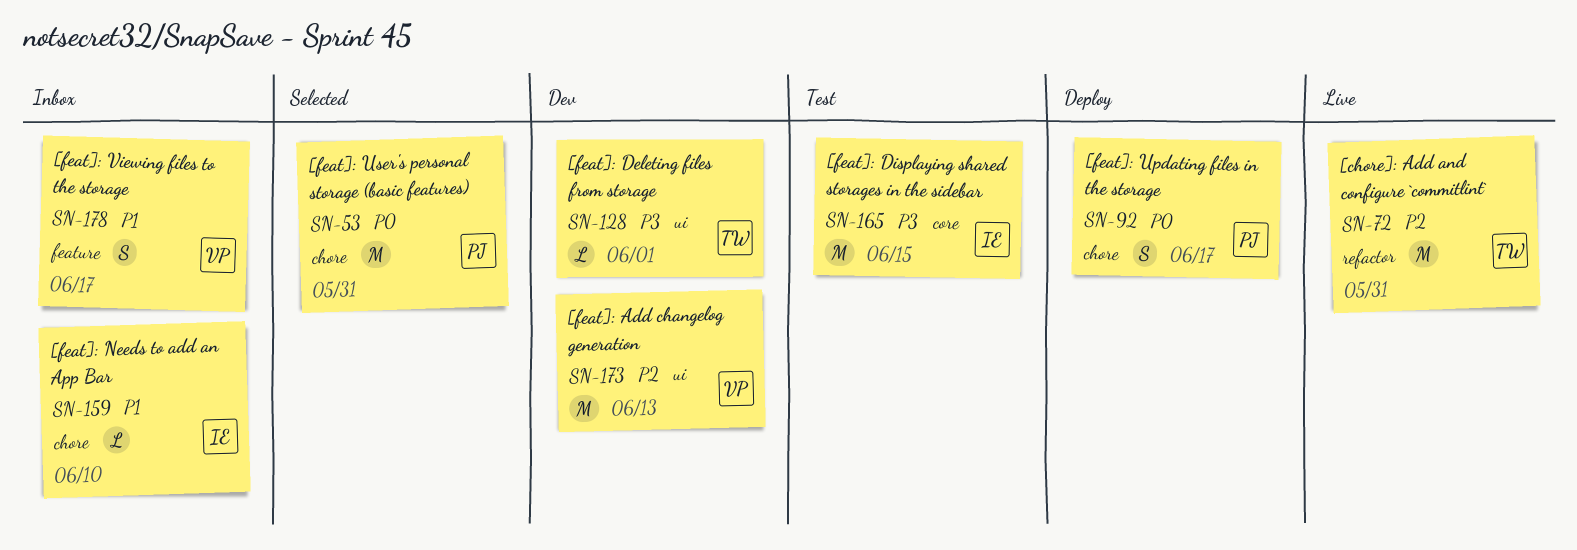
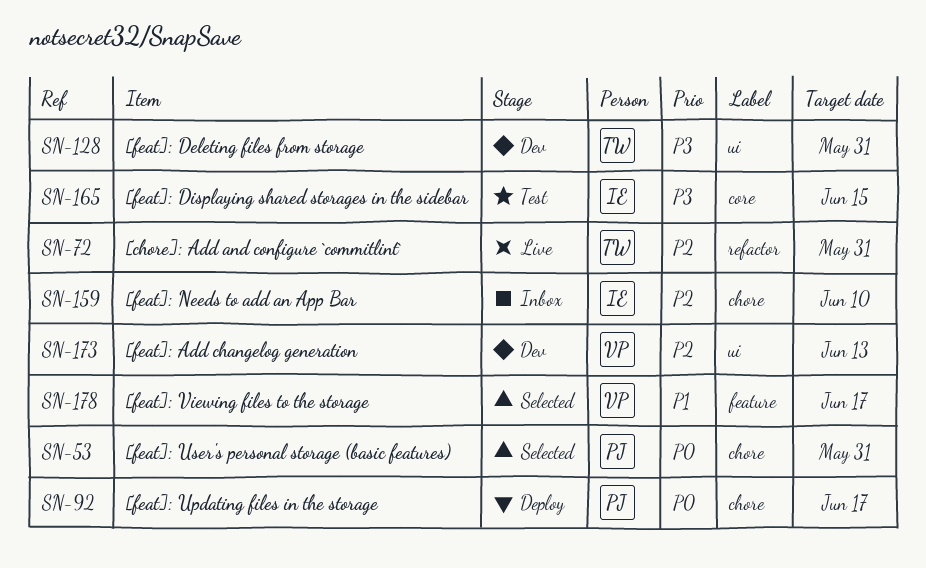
SN-128, due: Jun 1 -> May 31
SN-159, priority: P1 -> P2
SN-178, status: Inbox -> Selected

